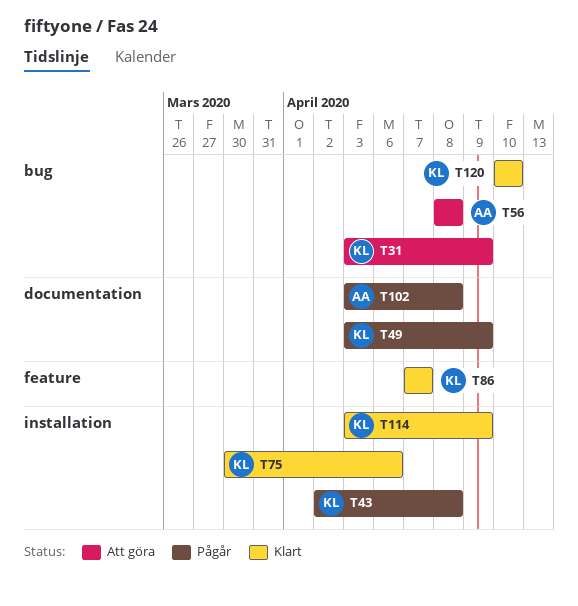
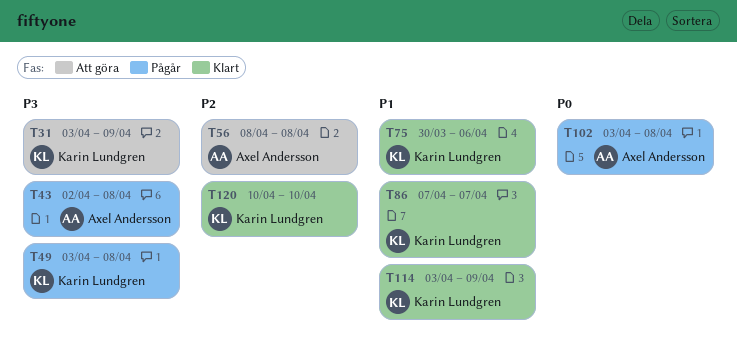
T43, owner: Karin Lundgren -> Axel Andersson
T49, due: Apr 9 -> Apr 8

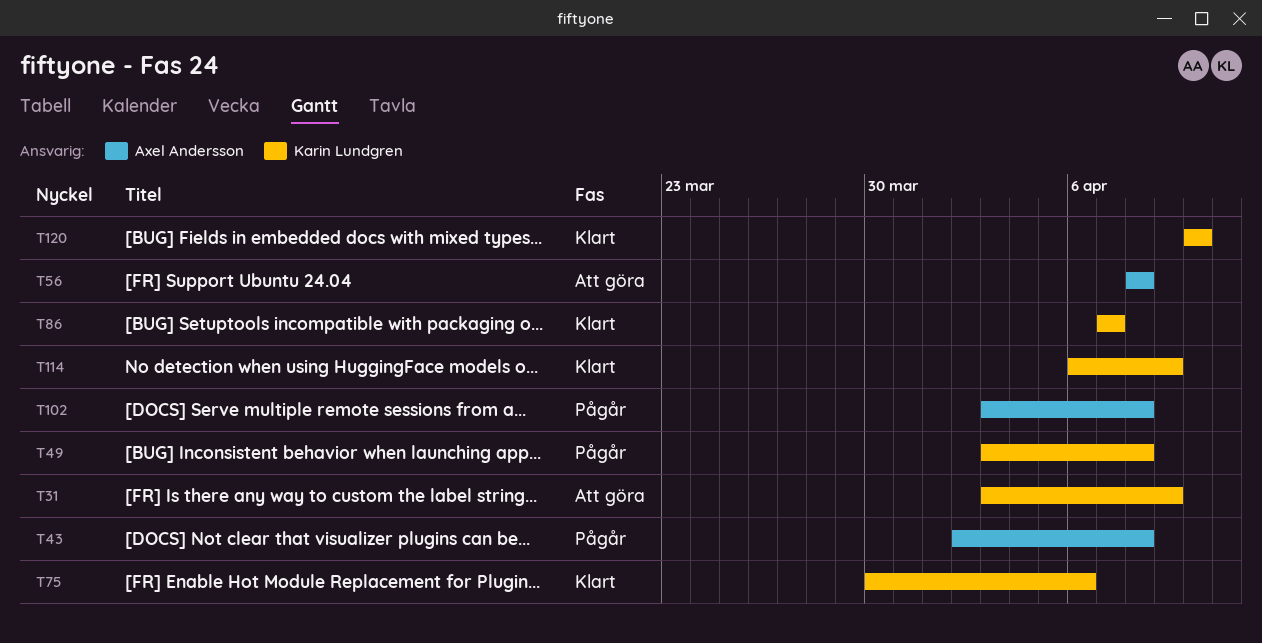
T114, start: Apr 3 -> Apr 6

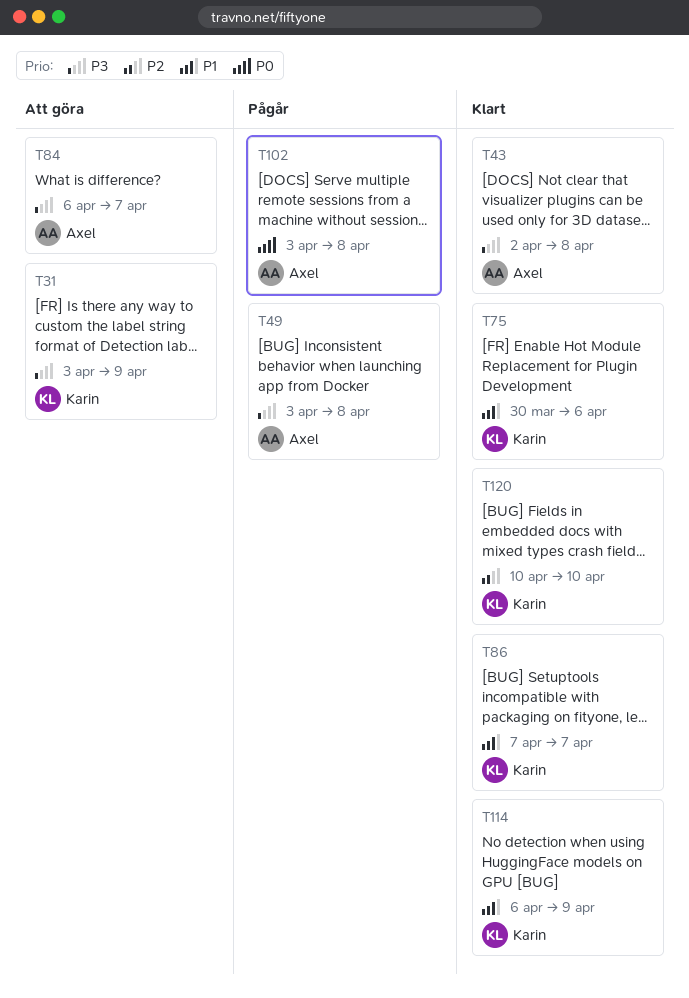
T43, status: Pågår -> Klart
T49, owner: Karin Lundgren -> Axel Andersson
T56: present -> none
T84: none -> present

